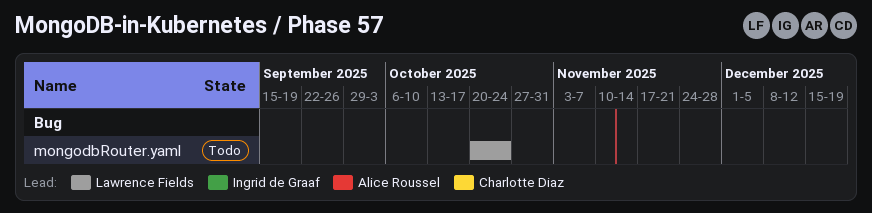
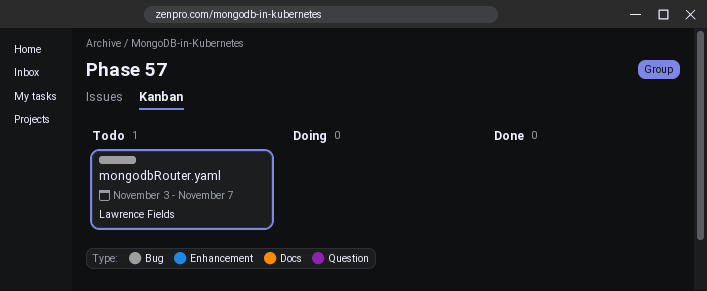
mongodbRouter.yaml, start: Oct 20 -> Nov 3
mongodbRouter.yaml, due: Oct 24 -> Nov 7

